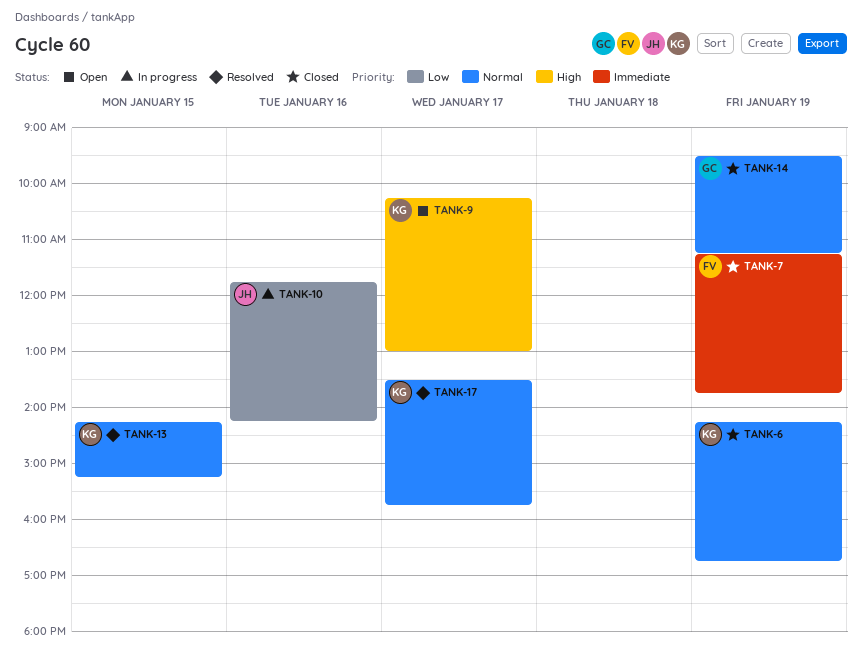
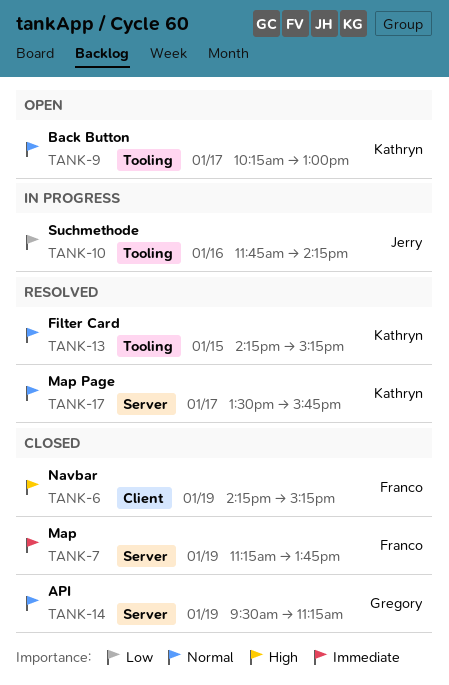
TANK-6, owner: Kathryn -> Franco
TANK-6, priority: Normal -> High
TANK-6, ends: 16:45 -> 15:15
TANK-9, priority: High -> Normal

